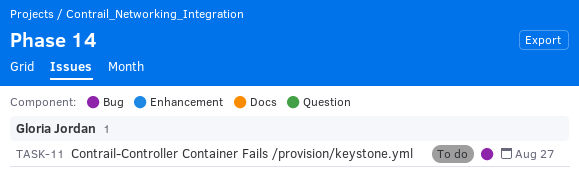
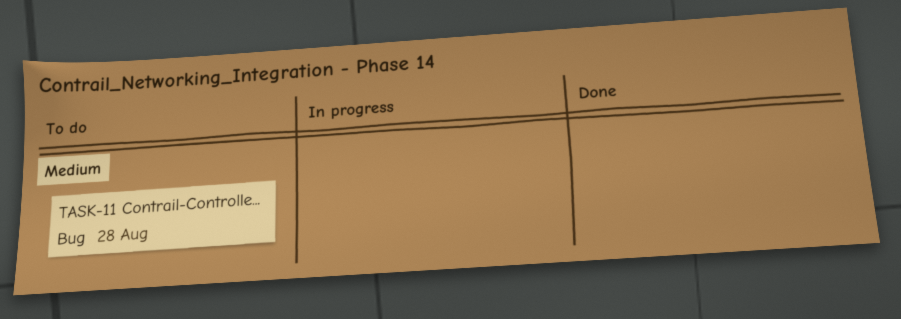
TASK-11, due: Aug 27 -> Aug 28

